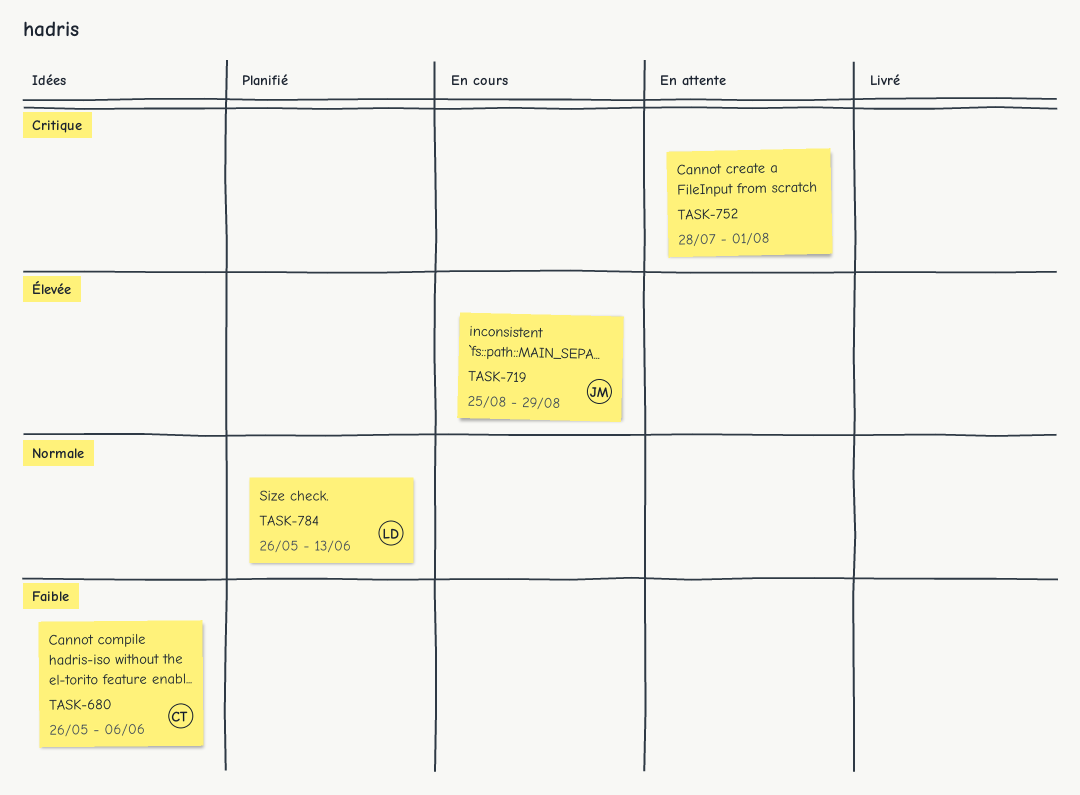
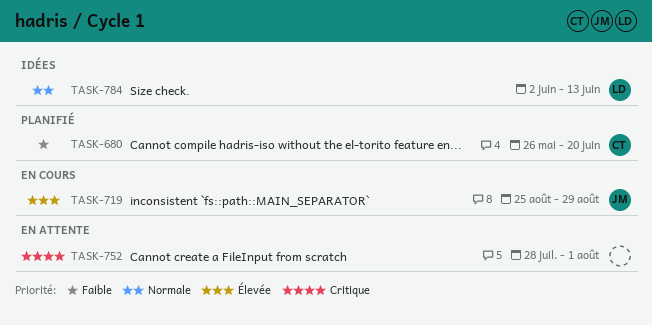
TASK-680, status: Idées -> Planifié
TASK-680, due: Jun 6 -> Jun 20
TASK-784, status: Planifié -> Idées
TASK-784, start: May 26 -> Jun 2

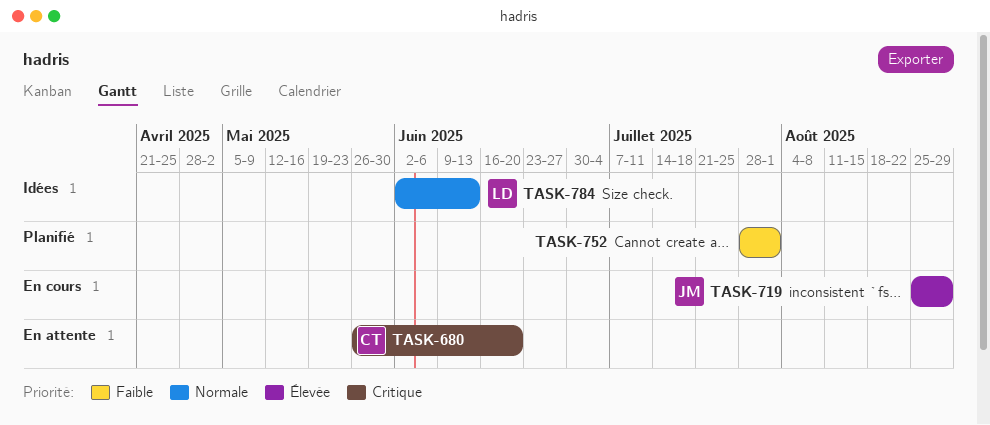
TASK-680, status: Planifié -> En attente
TASK-680, priority: Faible -> Critique
TASK-752, status: En attente -> Planifié
TASK-752, priority: Critique -> Faible

